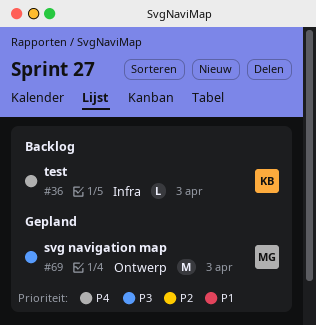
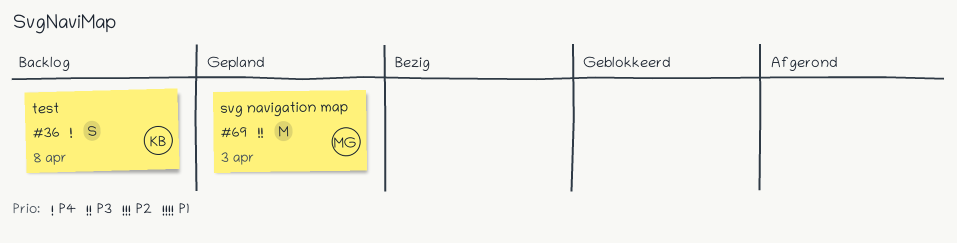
#36, estimate: L -> S
#36, due: Apr 3 -> Apr 8

